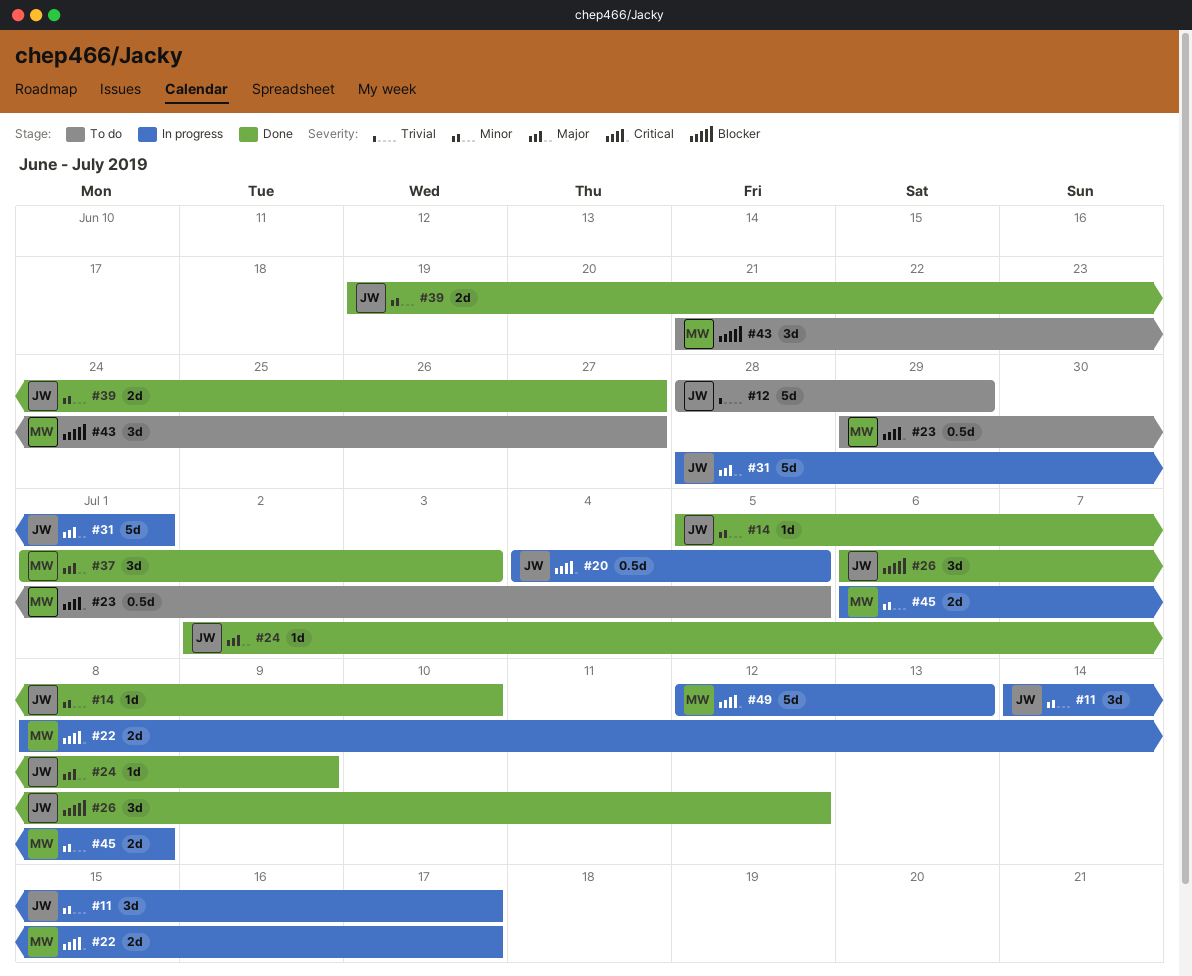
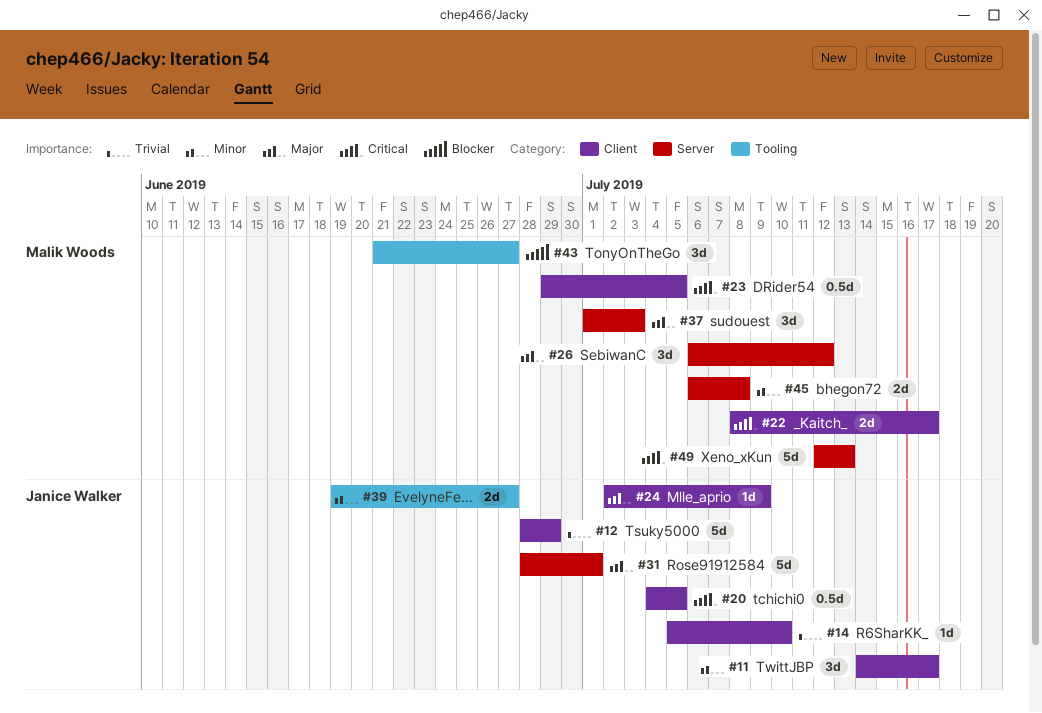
#14, priority: Minor -> Trivial
#26, owner: Janice Walker -> Malik Woods
#26, priority: Blocker -> Major

